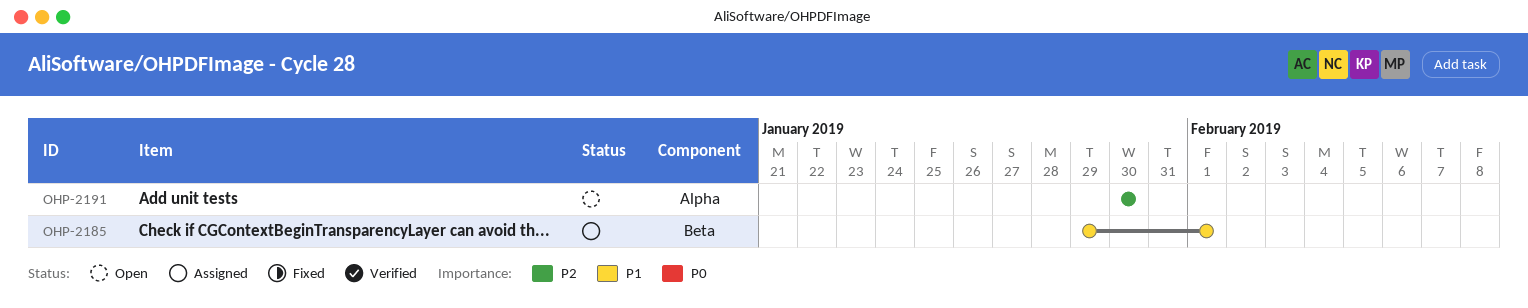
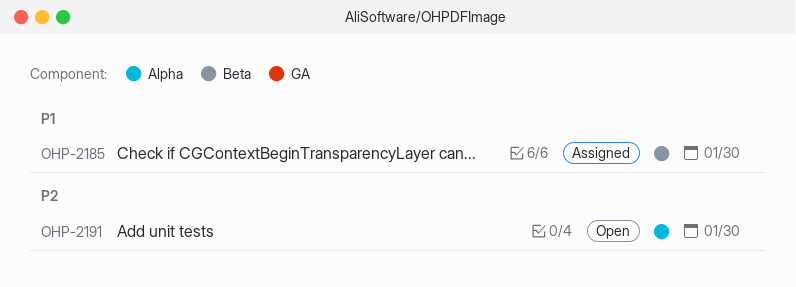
OHP-2185, due: Feb 1 -> Jan 30

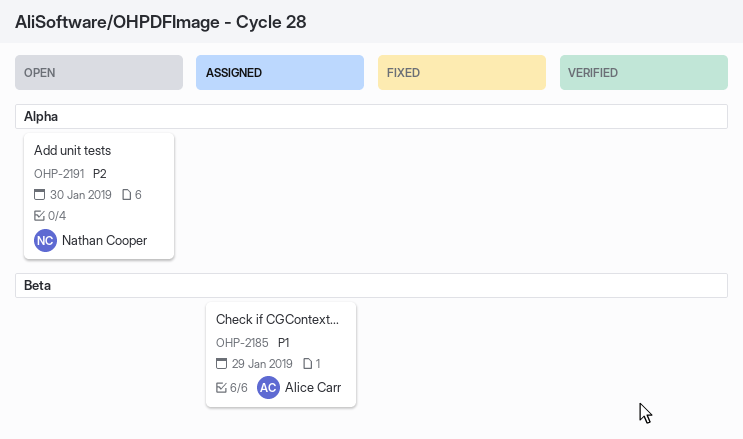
OHP-2185, due: Jan 30 -> Jan 29

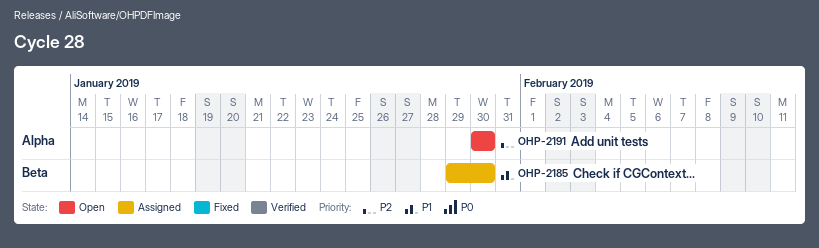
OHP-2185, due: Jan 29 -> Jan 30

